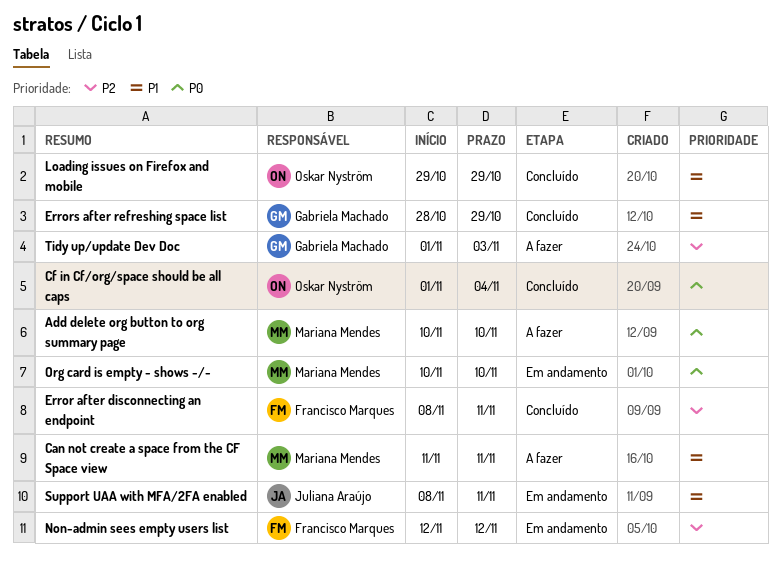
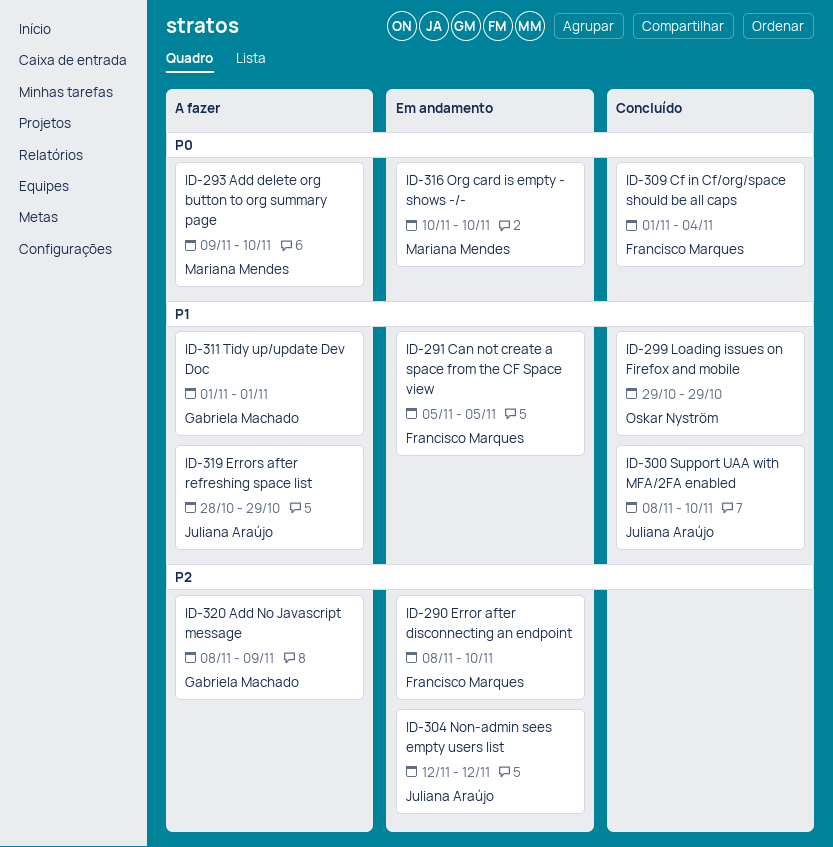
Add delete org button to org summary page, start: Nov 10 -> Nov 9
Add No Javascript message: none -> present
Can not create a space from the CF Space view, status: A fazer -> Em andamento
Can not create a space from the CF Space view, owner: Mariana Mendes -> Francisco Marques
Can not create a space from the CF Space view, start: Nov 11 -> Nov 5
Can not create a space from the CF Space view, due: Nov 11 -> Nov 5
Cf in Cf/org/space should be all caps, owner: Oskar Nyström -> Francisco Marques
Error after disconnecting an endpoint, status: Concluído -> Em andamento
Error after disconnecting an endpoint, due: Nov 11 -> Nov 10
Errors after refreshing space list, status: Concluído -> A fazer
Errors after refreshing space list, owner: Gabriela Machado -> Juliana Araújo
Non-admin sees empty users list, owner: Francisco Marques -> Juliana Araújo
Support UAA with MFA/2FA enabled, status: Em andamento -> Concluído
Support UAA with MFA/2FA enabled, due: Nov 11 -> Nov 10
Tidy up/update Dev Doc, priority: P2 -> P1
Tidy up/update Dev Doc, due: Nov 3 -> Nov 1

